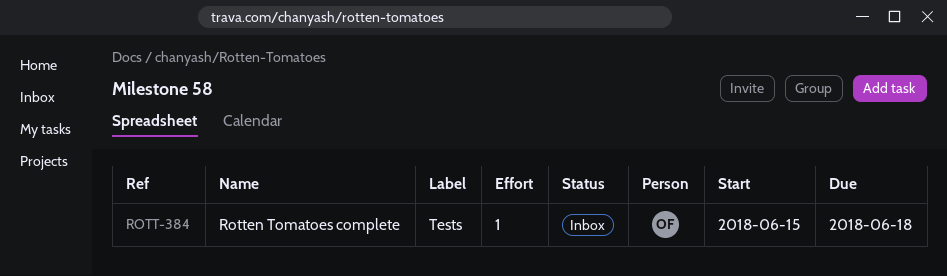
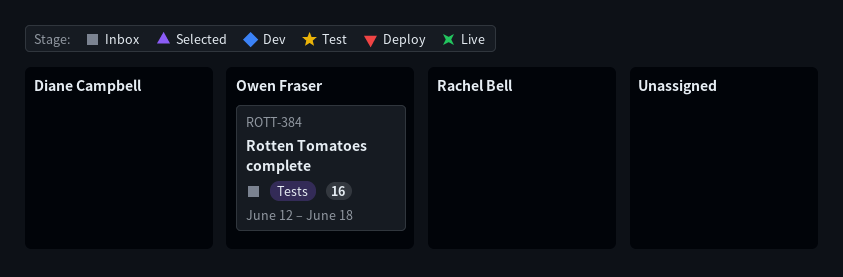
ROTT-384, estimate: 1 -> 16
ROTT-384, start: Jun 15 -> Jun 12

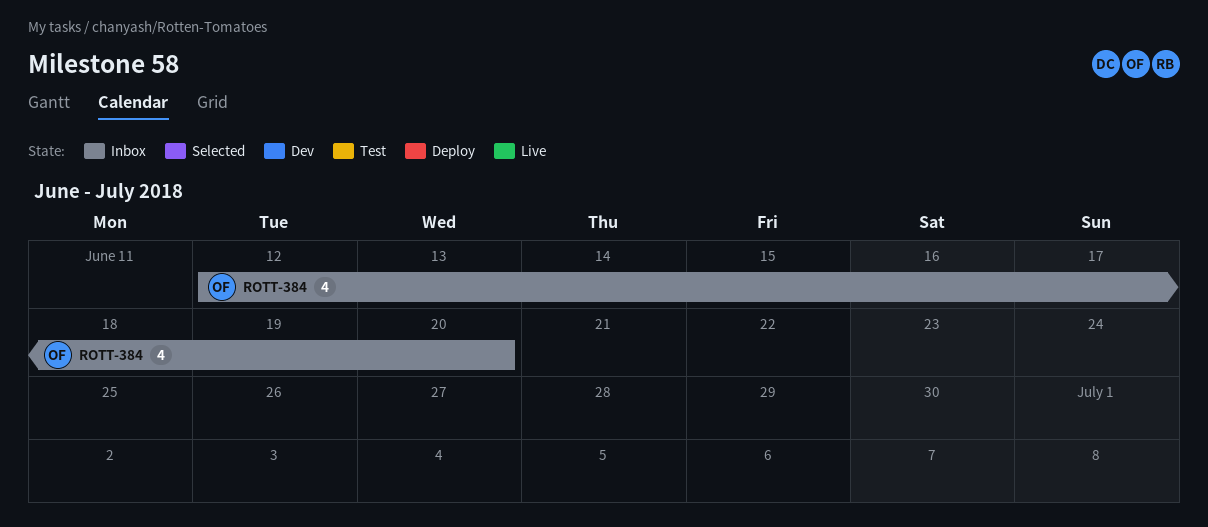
ROTT-384, estimate: 16 -> 4
ROTT-384, due: Jun 18 -> Jun 20

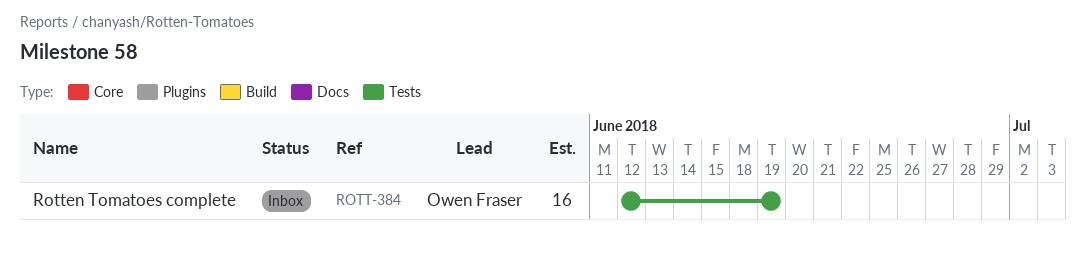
ROTT-384, estimate: 4 -> 16
ROTT-384, due: Jun 20 -> Jun 19

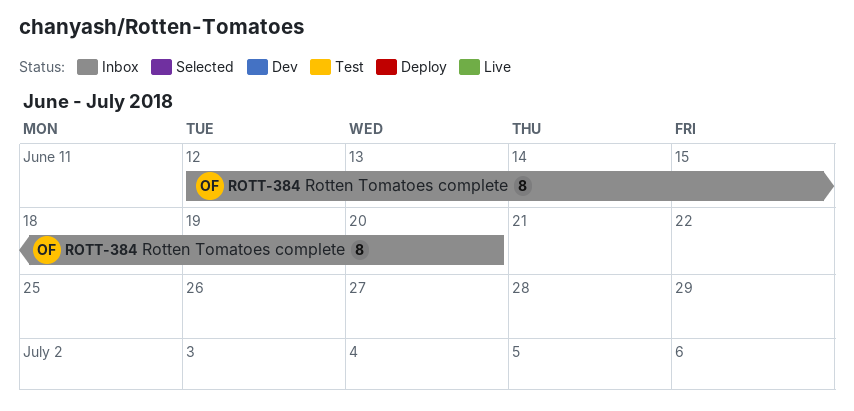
ROTT-384, estimate: 16 -> 8
ROTT-384, due: Jun 19 -> Jun 20

